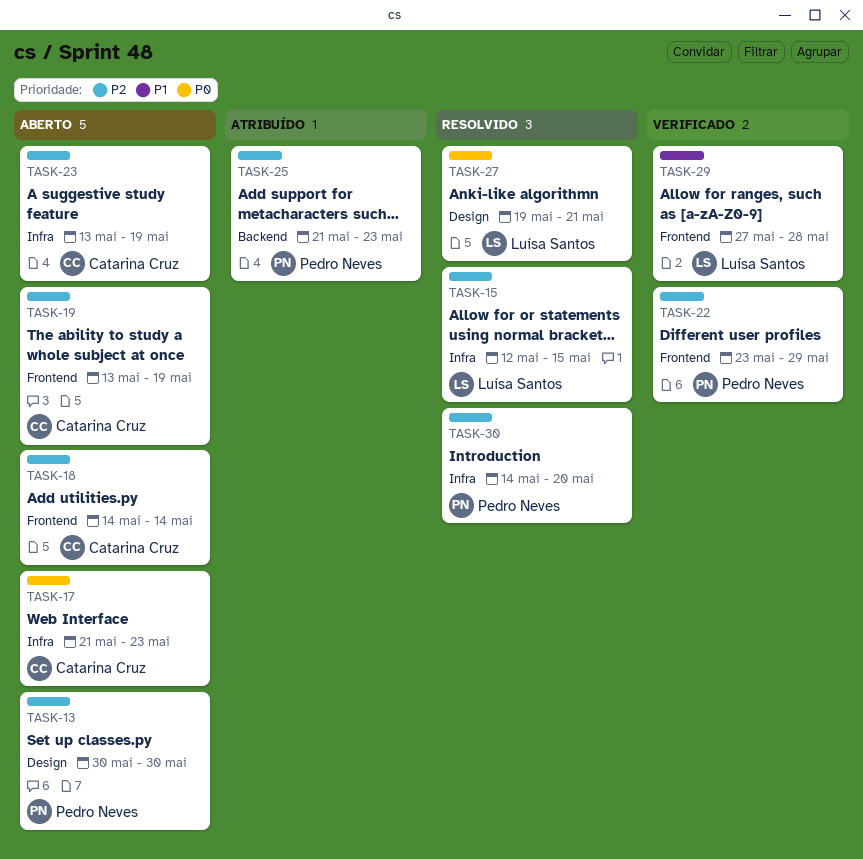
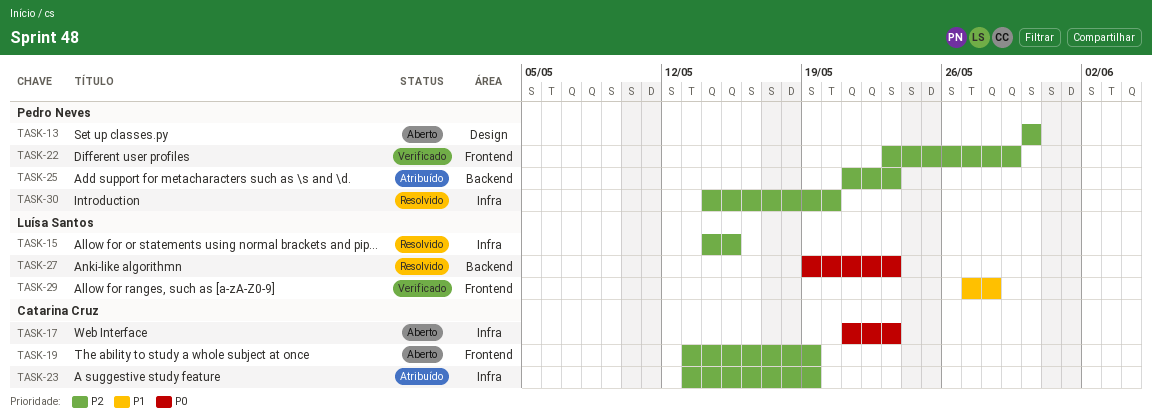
TASK-15, start: May 12 -> May 14
TASK-18: present -> none
TASK-23, status: Aberto -> Atribuído
TASK-27, label: Design -> Backend
TASK-27, due: May 21 -> May 23

